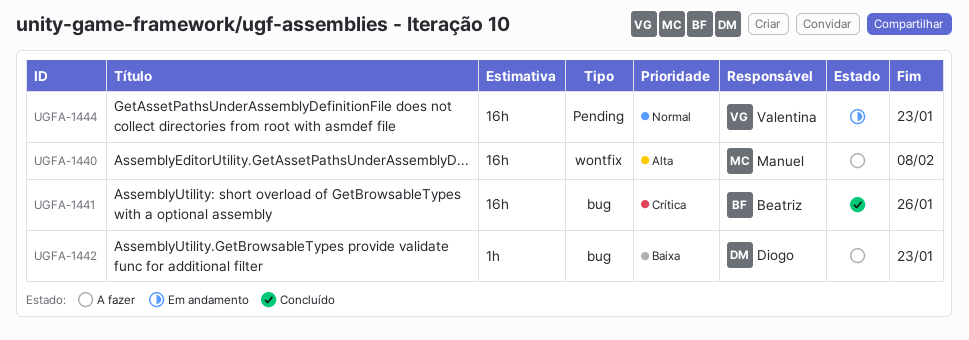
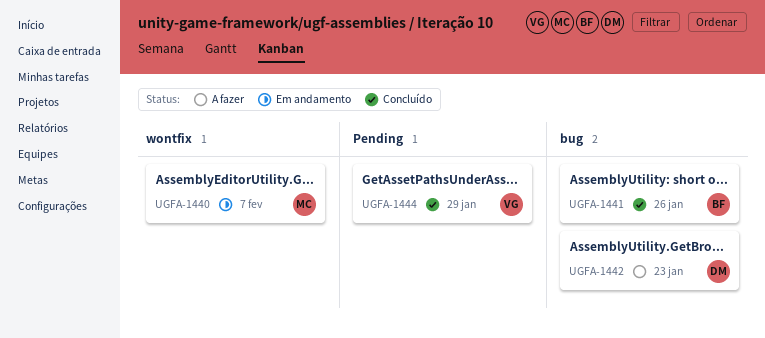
UGFA-1440, status: A fazer -> Em andamento
UGFA-1440, due: Feb 8 -> Feb 7
UGFA-1444, status: Em andamento -> Concluído
UGFA-1444, due: Jan 23 -> Jan 29

